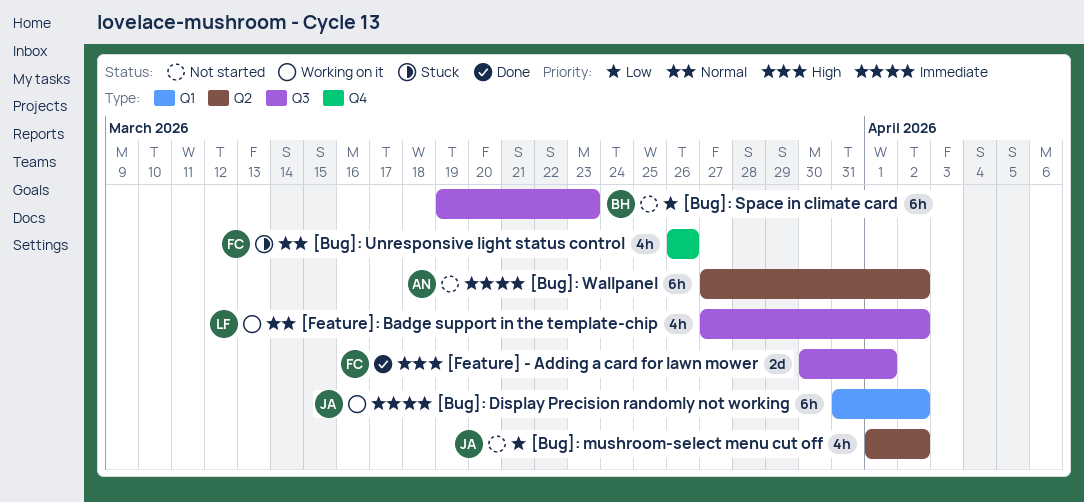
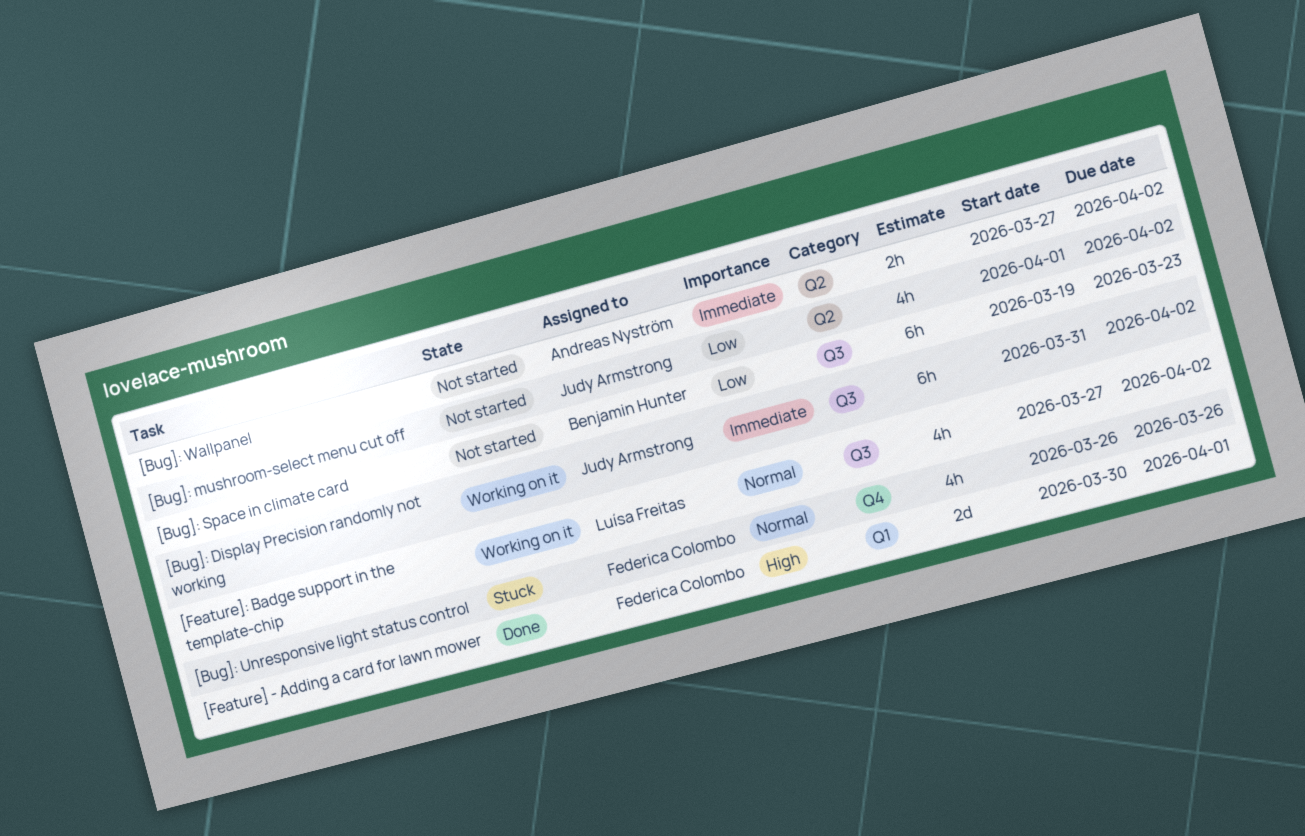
[Bug]: Display Precision randomly not working, label: Q1 -> Q3
[Bug]: Wallpanel, estimate: 6h -> 2h
[Feature] - Adding a card for lawn mower, label: Q3 -> Q1

